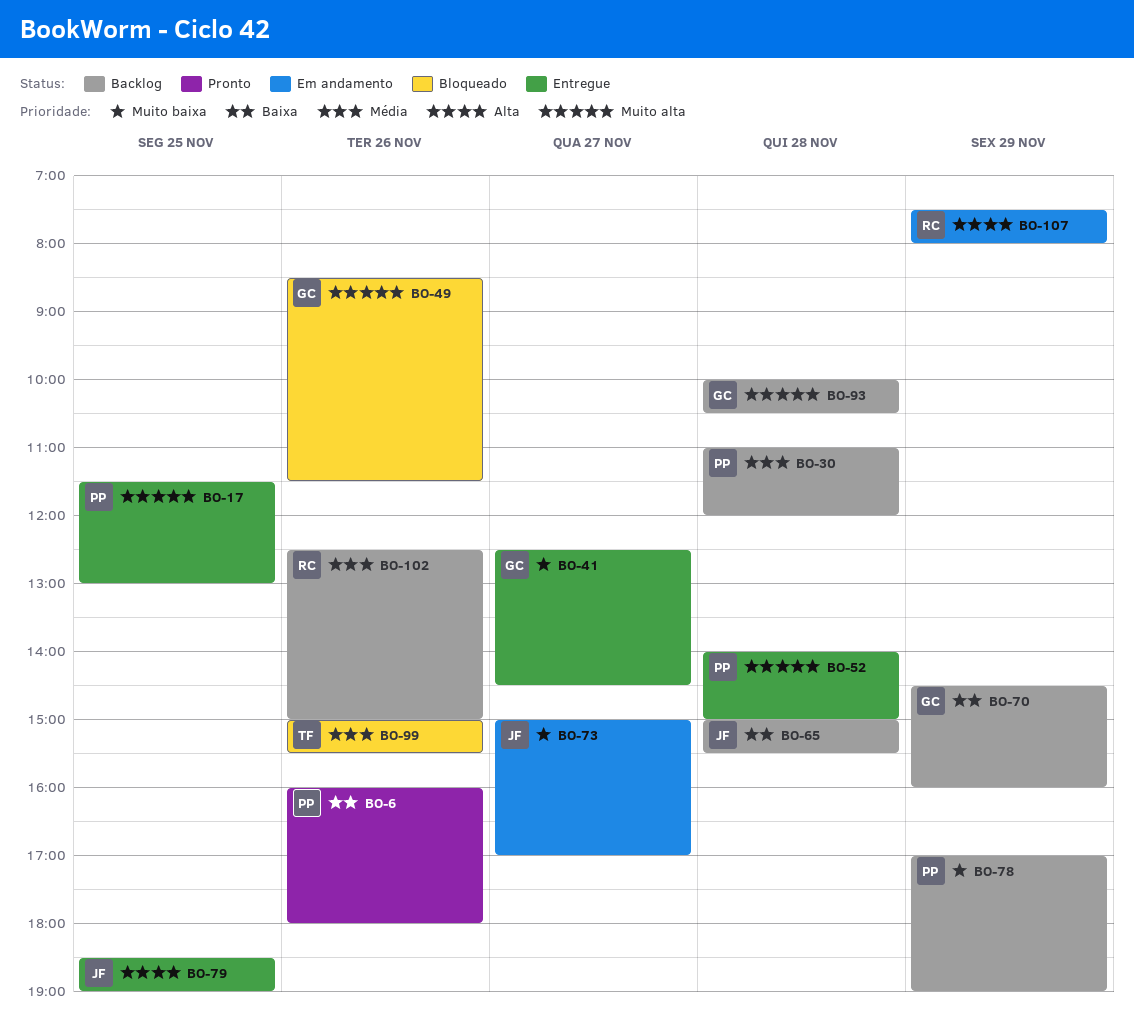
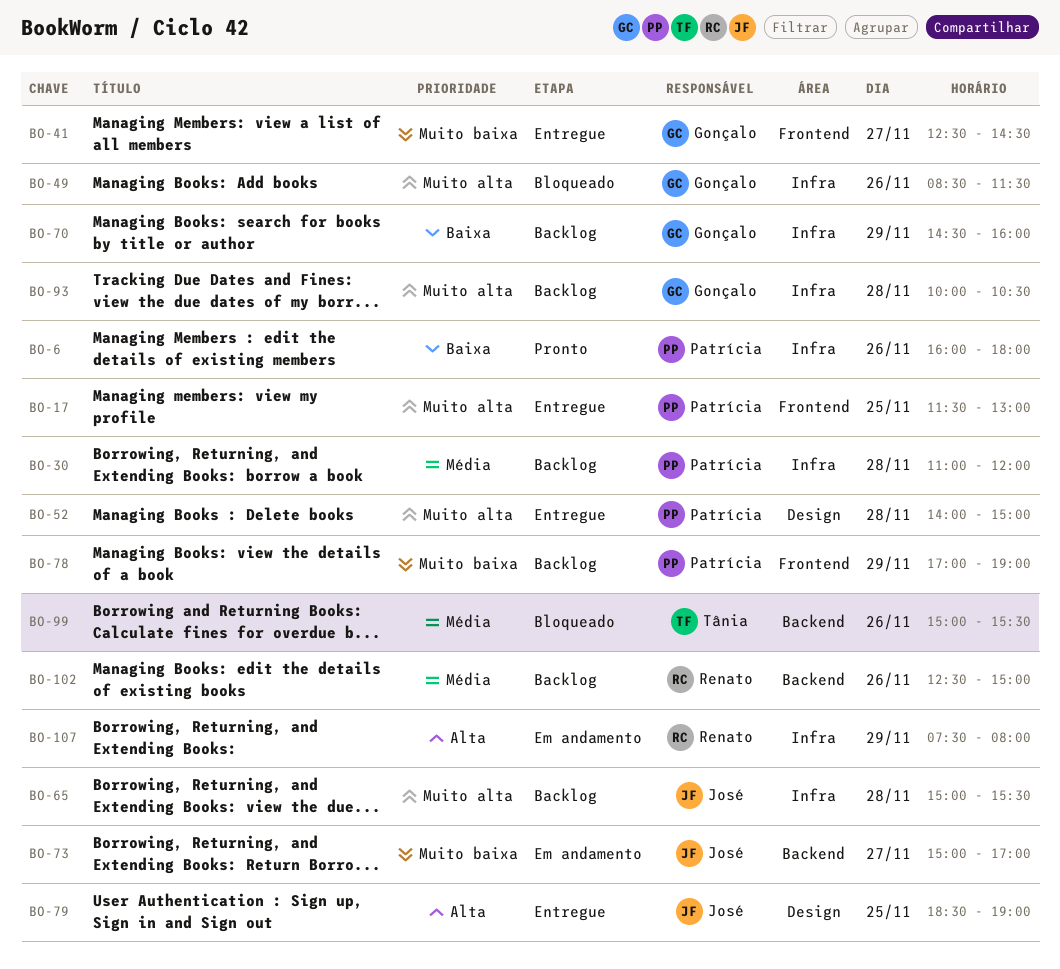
BO-65, priority: Baixa -> Muito alta

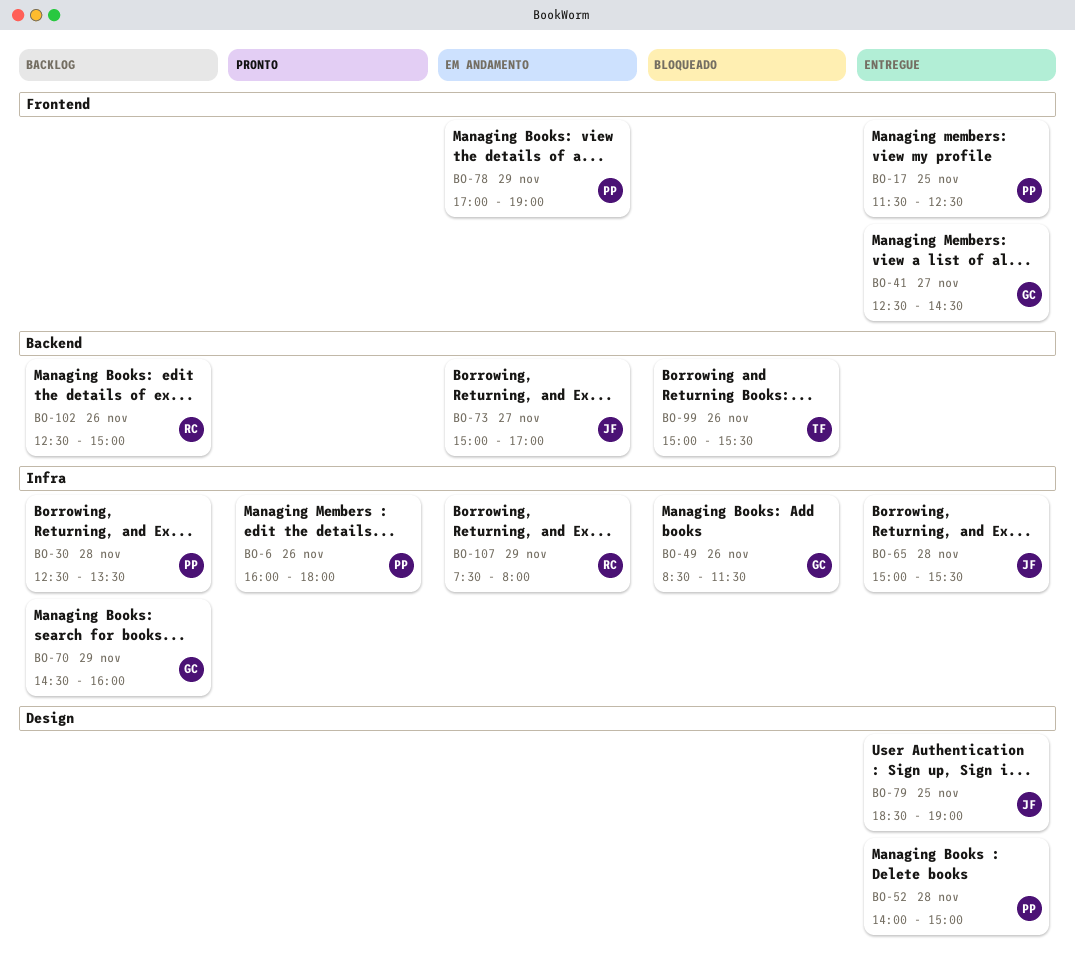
BO-17, ends: 13:00 -> 12:30
BO-30, begins: 11:00 -> 12:30
BO-30, ends: 12:00 -> 13:30
BO-65, status: Backlog -> Entregue
BO-78, status: Backlog -> Em andamento
BO-93: present -> none

